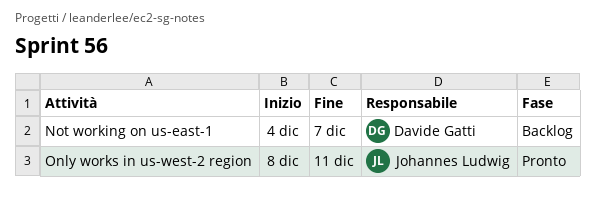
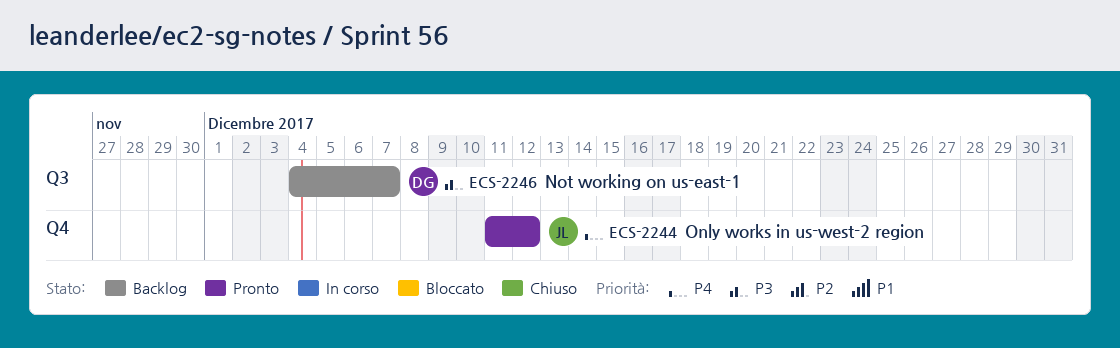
Only works in us-west-2 region, start: Dec 8 -> Dec 11
Only works in us-west-2 region, due: Dec 11 -> Dec 12

